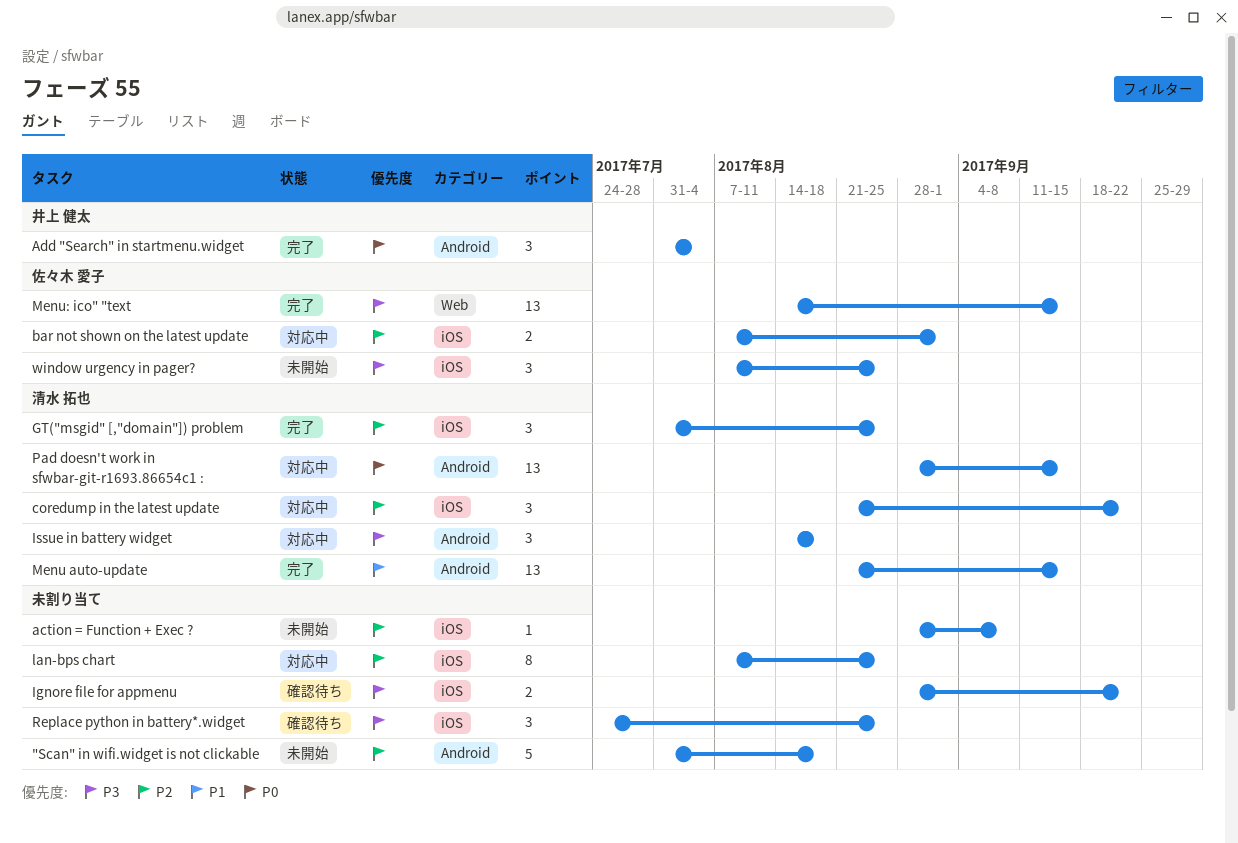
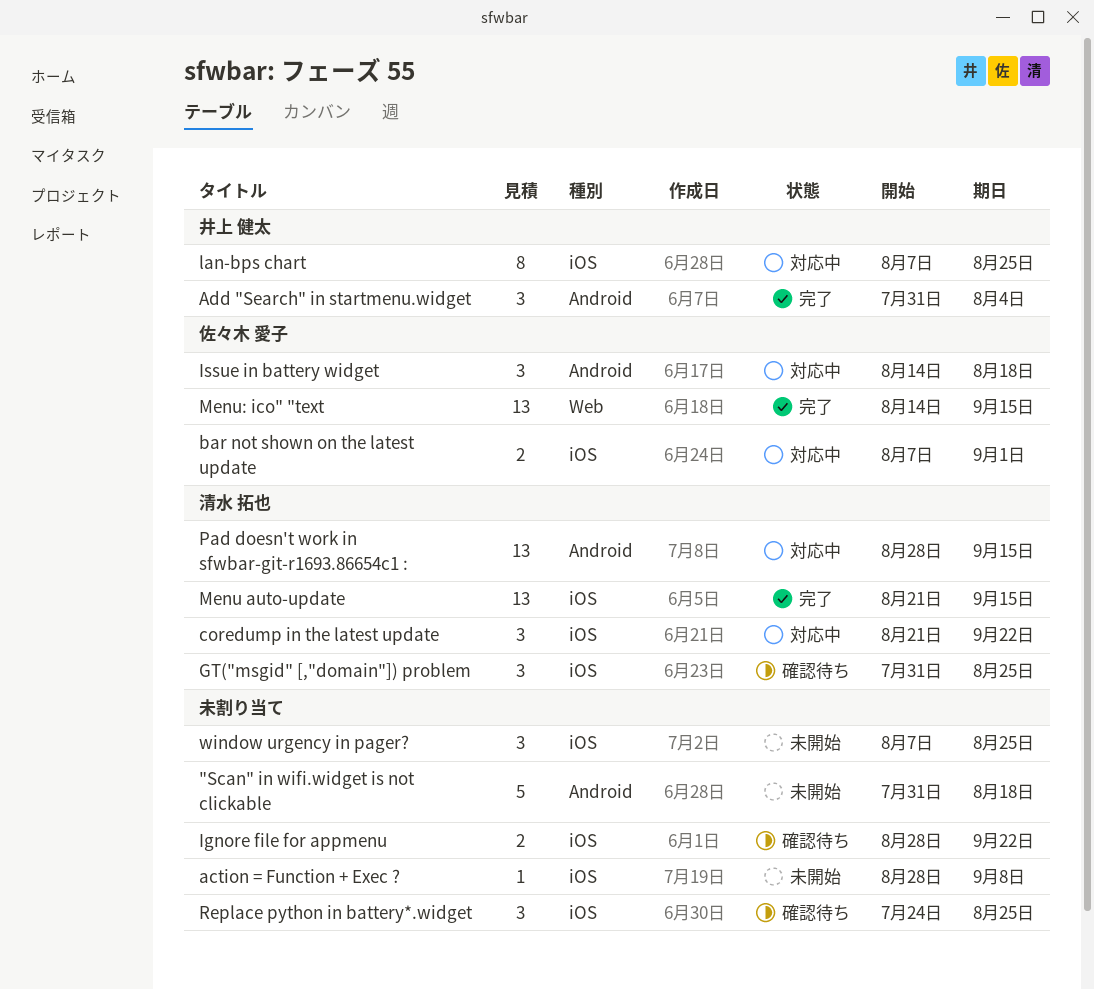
GT("msgid" [,"domain"]) problem, status: 完了 -> 確認待ち
Issue in battery widget, owner: 清水 拓也 -> 佐々木 愛子
lan-bps chart, owner: none -> 井上 健太
Menu auto-update, label: Android -> iOS
window urgency in pager?, owner: 佐々木 愛子 -> none

